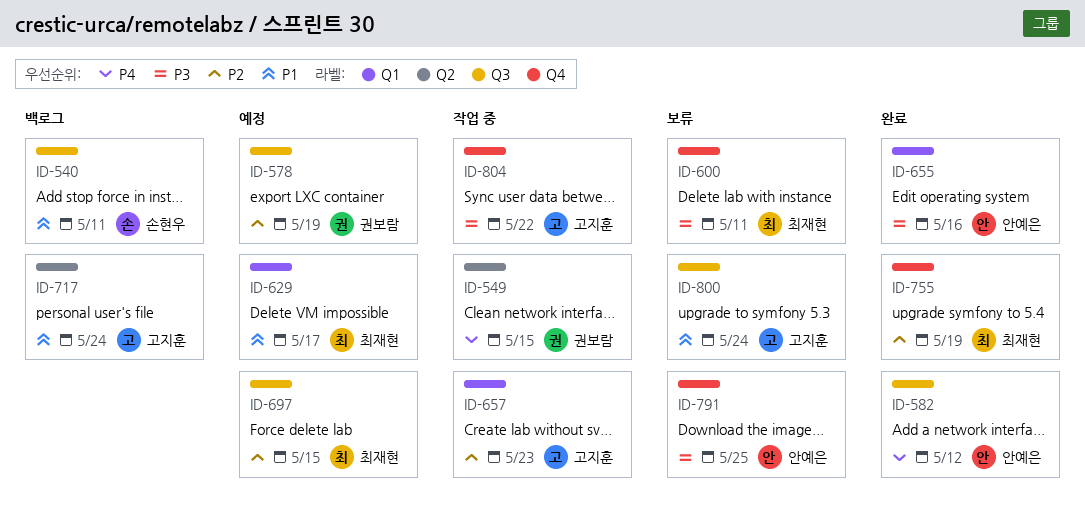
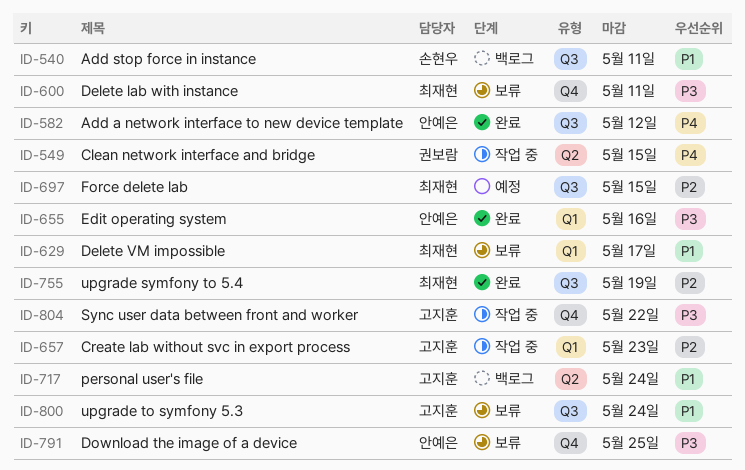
ID-578: present -> none
ID-629, status: 예정 -> 보류
ID-755, label: Q4 -> Q3

